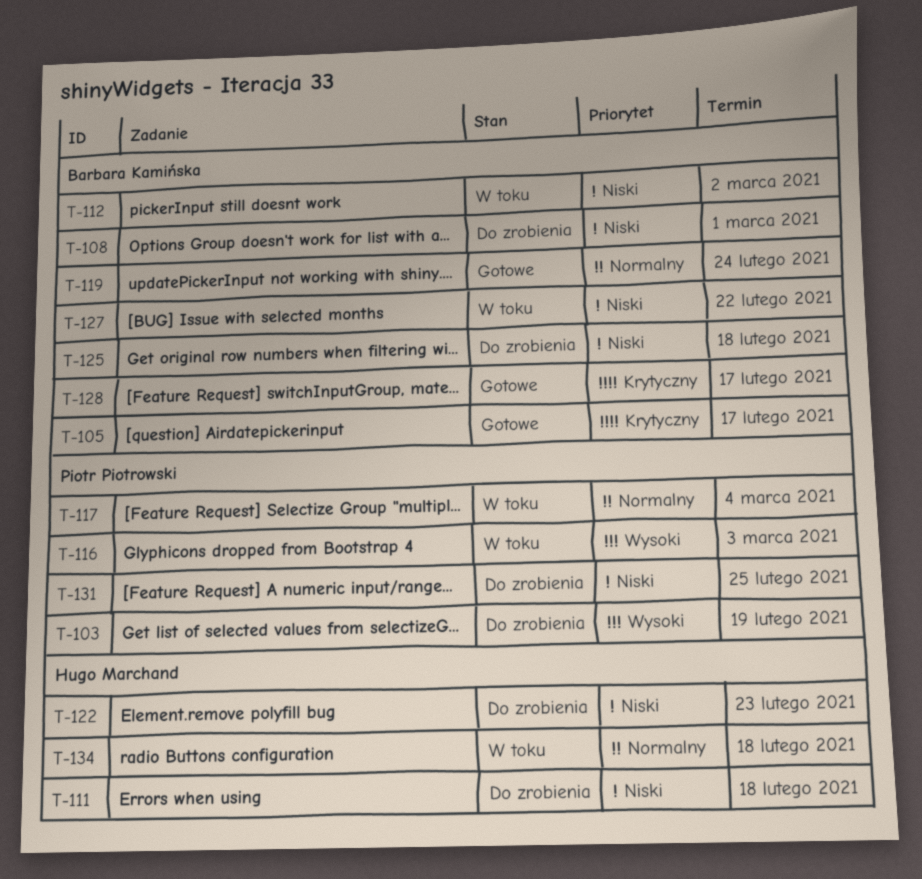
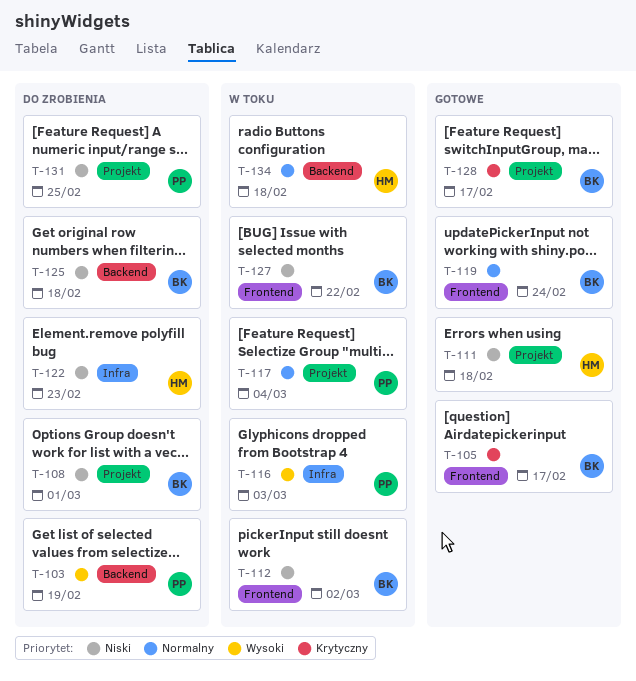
T-111, status: Do zrobienia -> Gotowe

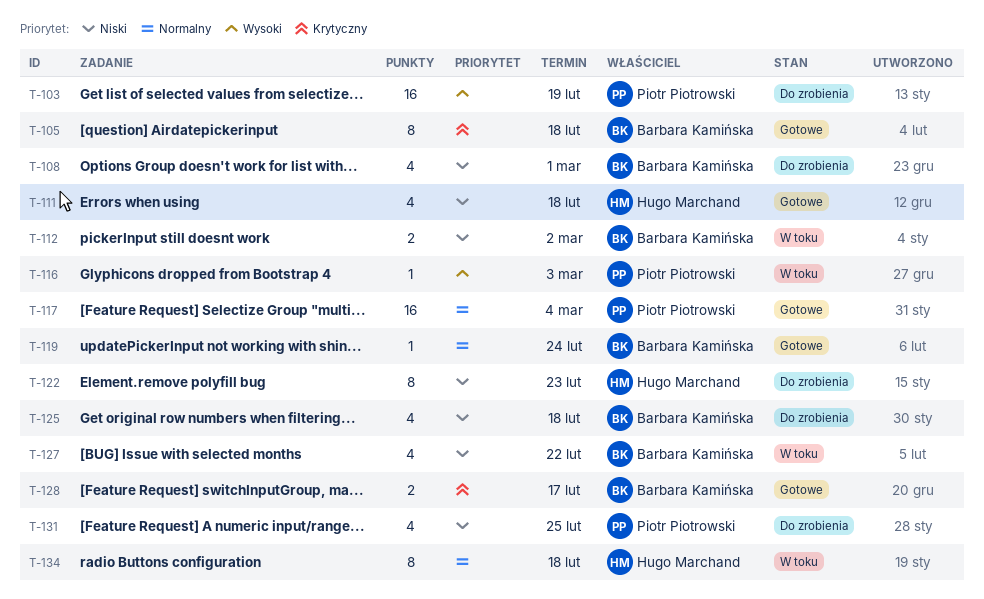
T-105, due: Feb 17 -> Feb 18
T-117, status: W toku -> Gotowe

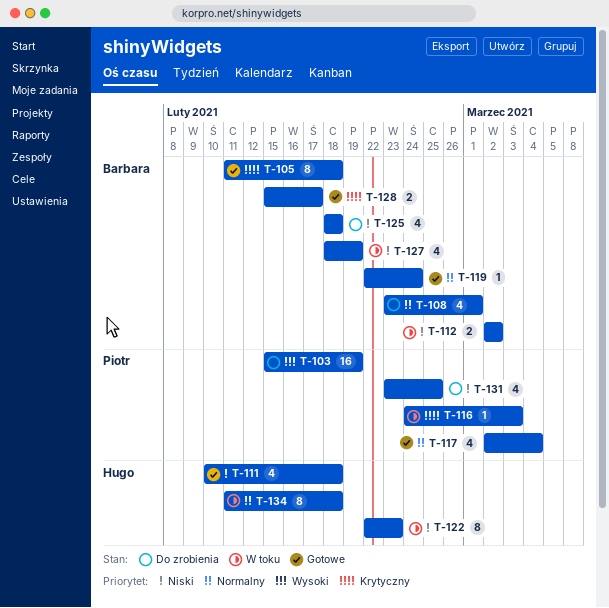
T-108, priority: Niski -> Normalny
T-116, priority: Wysoki -> Krytyczny
T-117, estimate: 16 -> 4
T-122, status: Do zrobienia -> W toku
T-127, due: Feb 22 -> Feb 19

